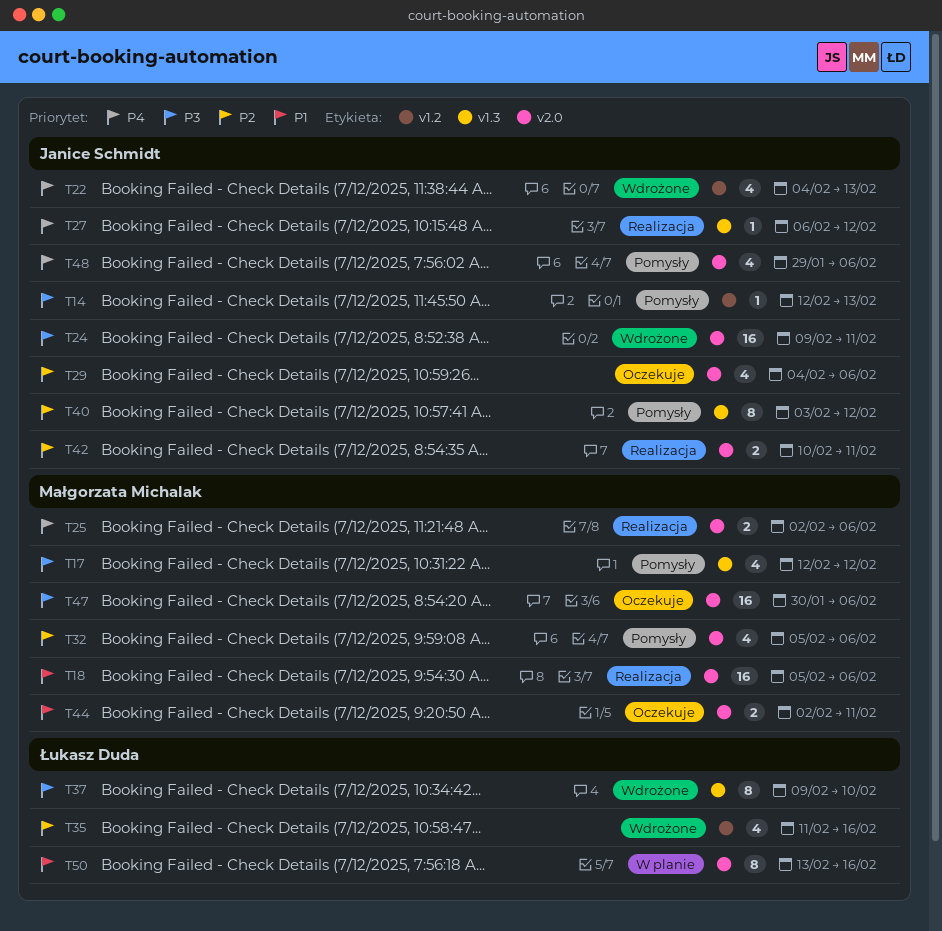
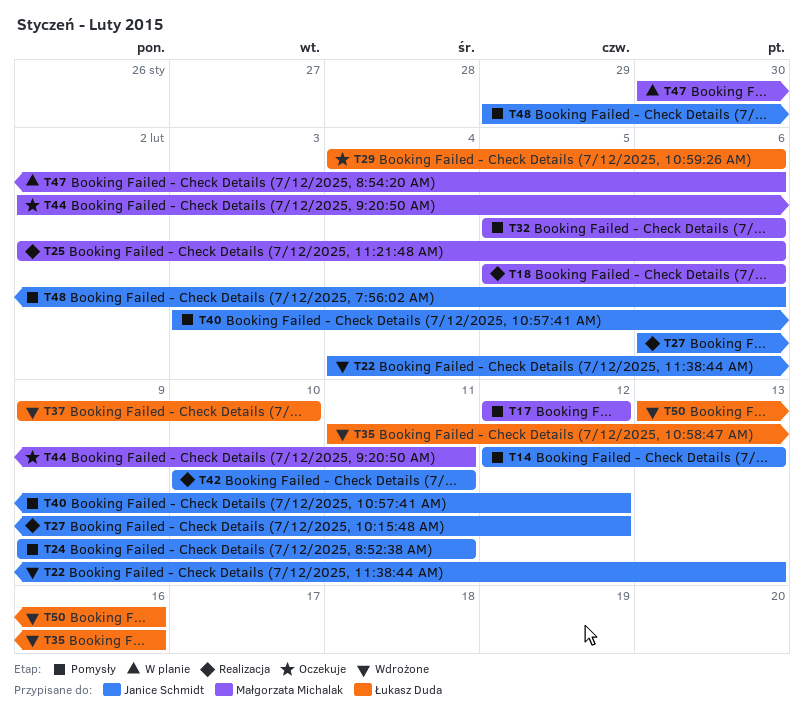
T24, status: Wdrożone -> Pomysły
T29, owner: Janice Schmidt -> Łukasz Duda
T47, status: Oczekuje -> W planie
T50, status: W planie -> Wdrożone

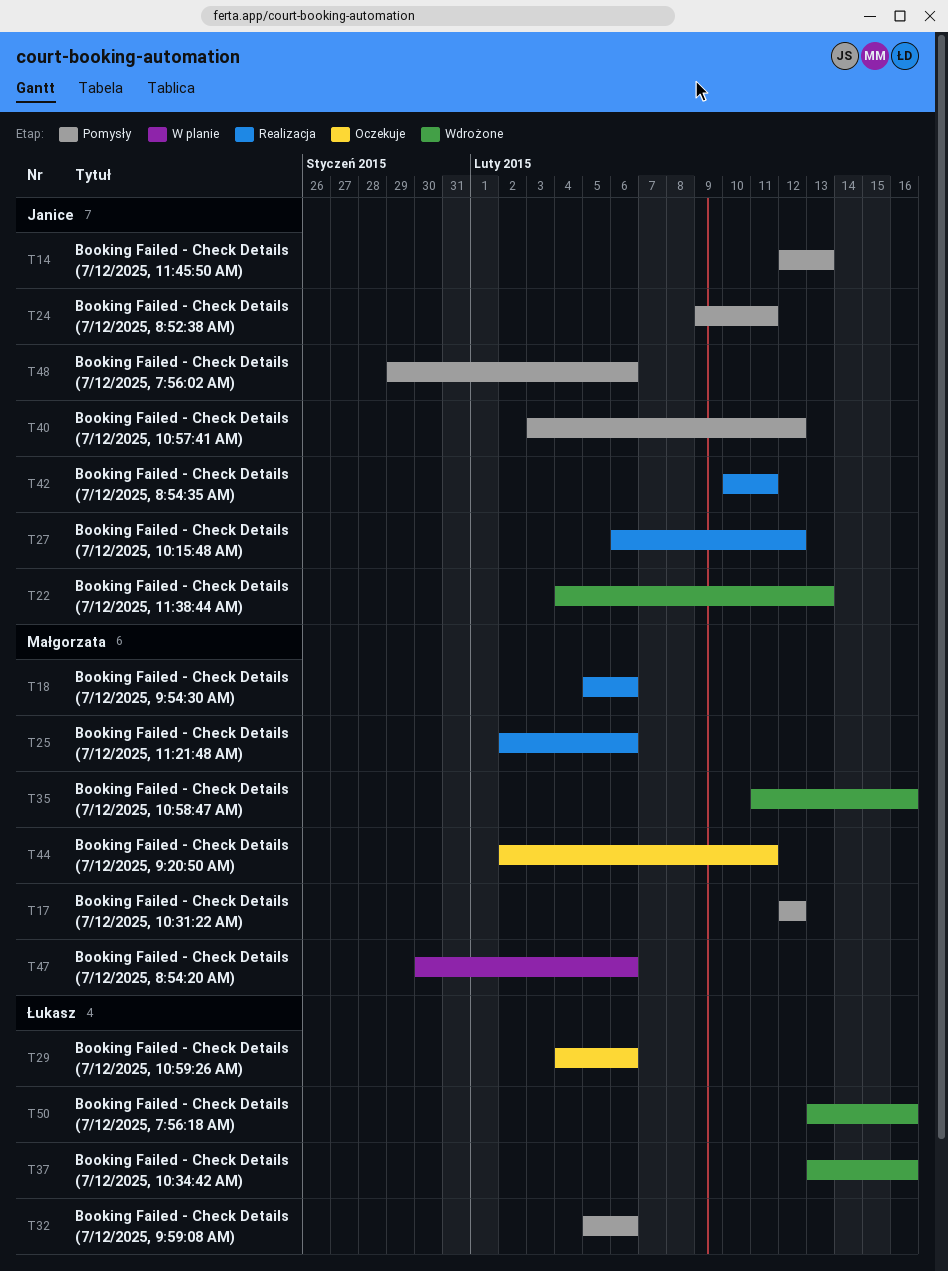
T32, owner: Małgorzata Michalak -> Łukasz Duda
T35, owner: Łukasz Duda -> Małgorzata Michalak
T37, start: Feb 9 -> Feb 13
T37, due: Feb 10 -> Feb 16

